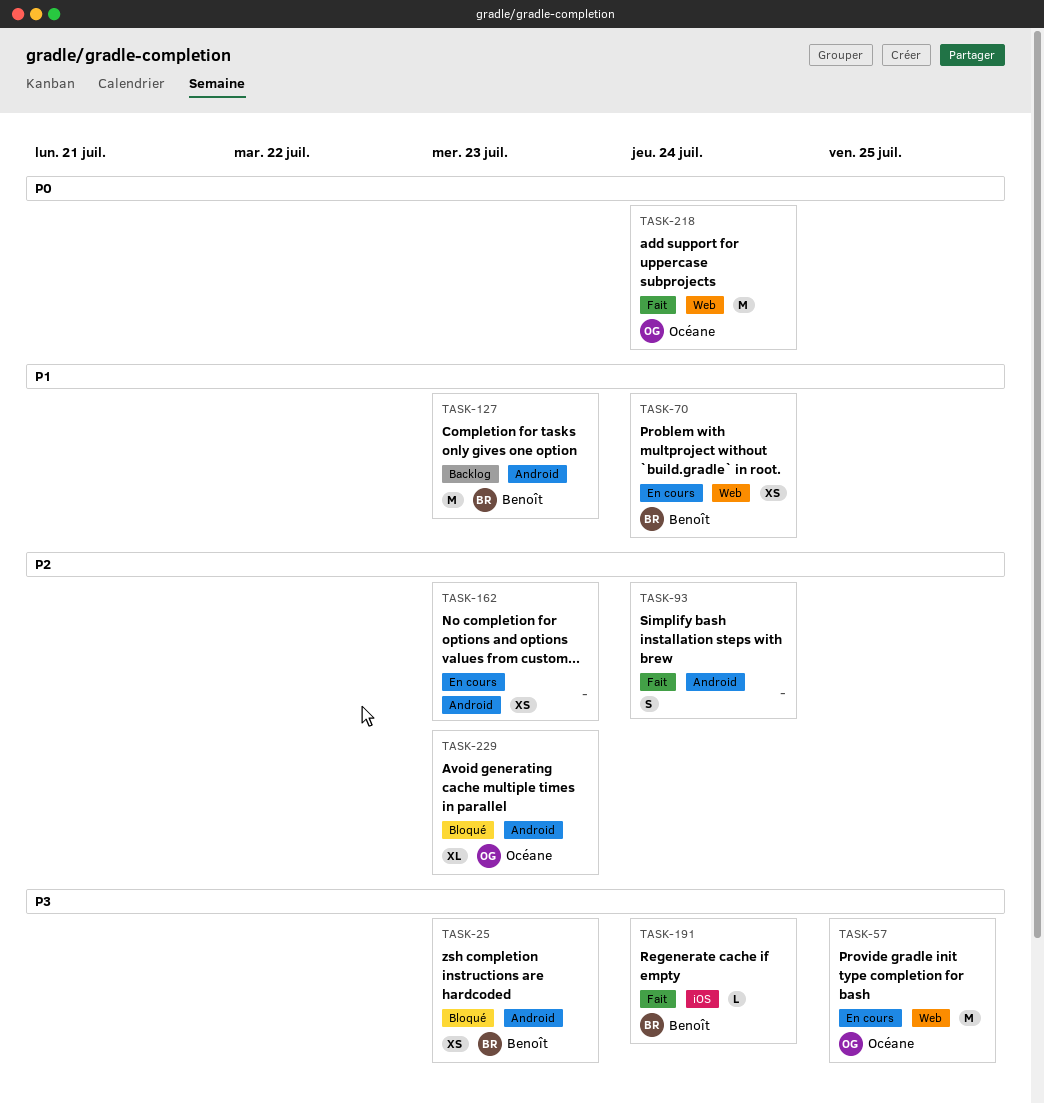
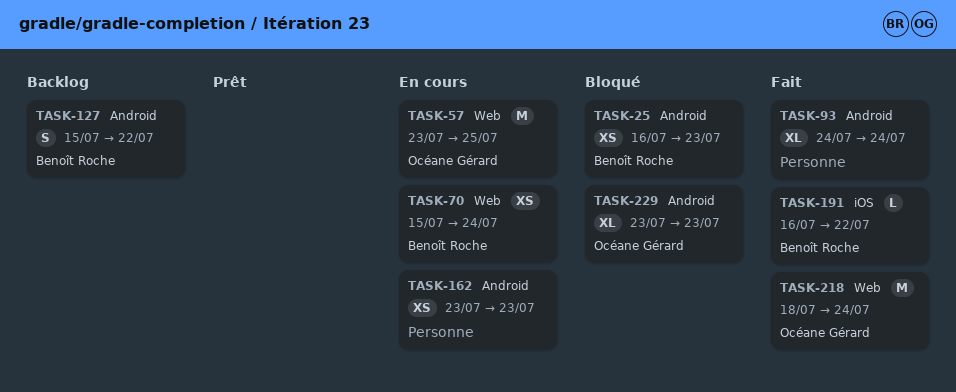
TASK-93, estimate: S -> XL
TASK-127, estimate: M -> S
TASK-127, due: Jul 23 -> Jul 22
TASK-191, due: Jul 24 -> Jul 22

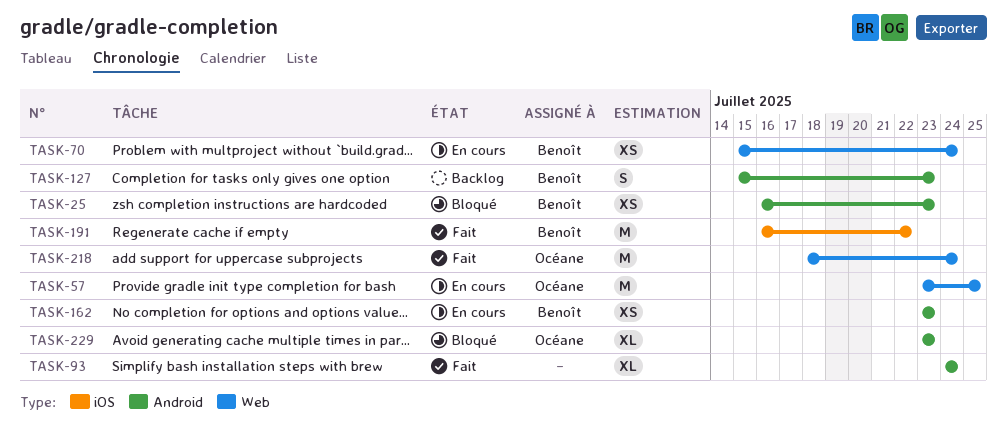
TASK-127, due: Jul 22 -> Jul 23
TASK-162, owner: none -> Benoît Roche
TASK-191, estimate: L -> M

